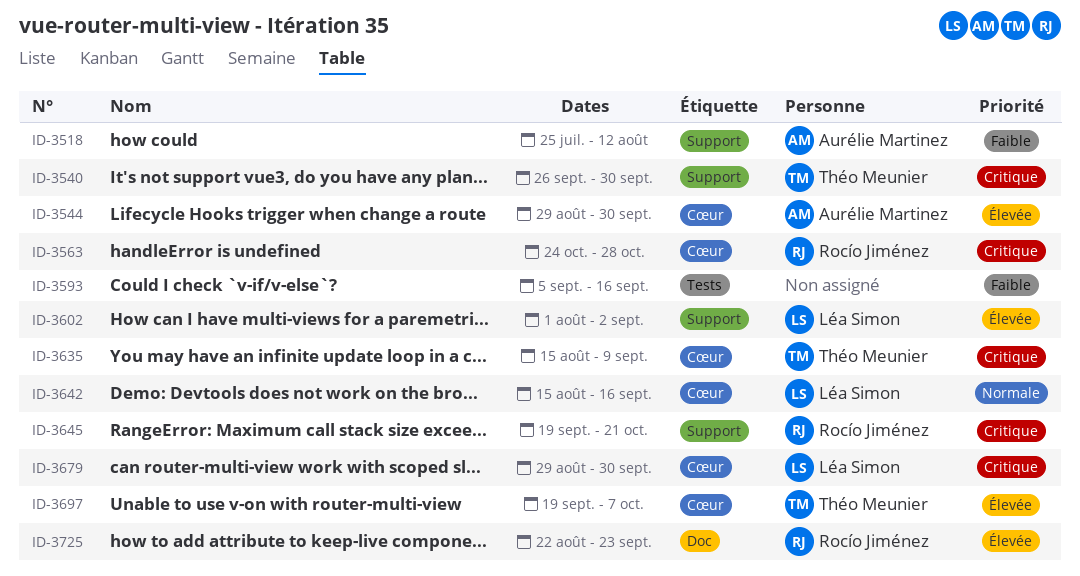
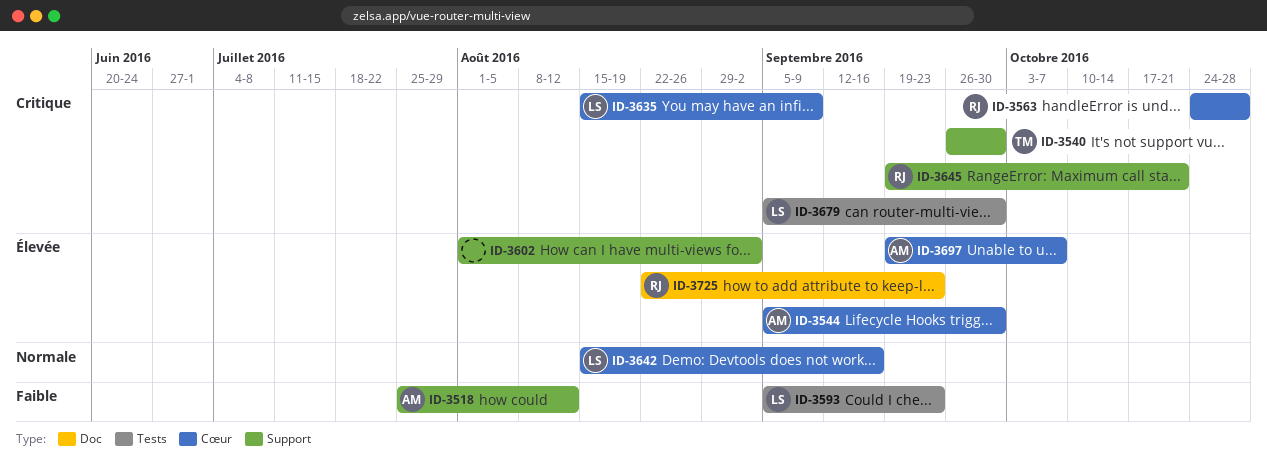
ID-3544, start: Aug 29 -> Sep 5
ID-3593, owner: none -> Léa Simon
ID-3593, due: Sep 16 -> Sep 23
ID-3602, owner: Léa Simon -> none
ID-3635, owner: Théo Meunier -> Léa Simon
ID-3679, label: Cœur -> Tests
ID-3679, start: Aug 29 -> Sep 5
ID-3697, owner: Théo Meunier -> Aurélie Martinez

